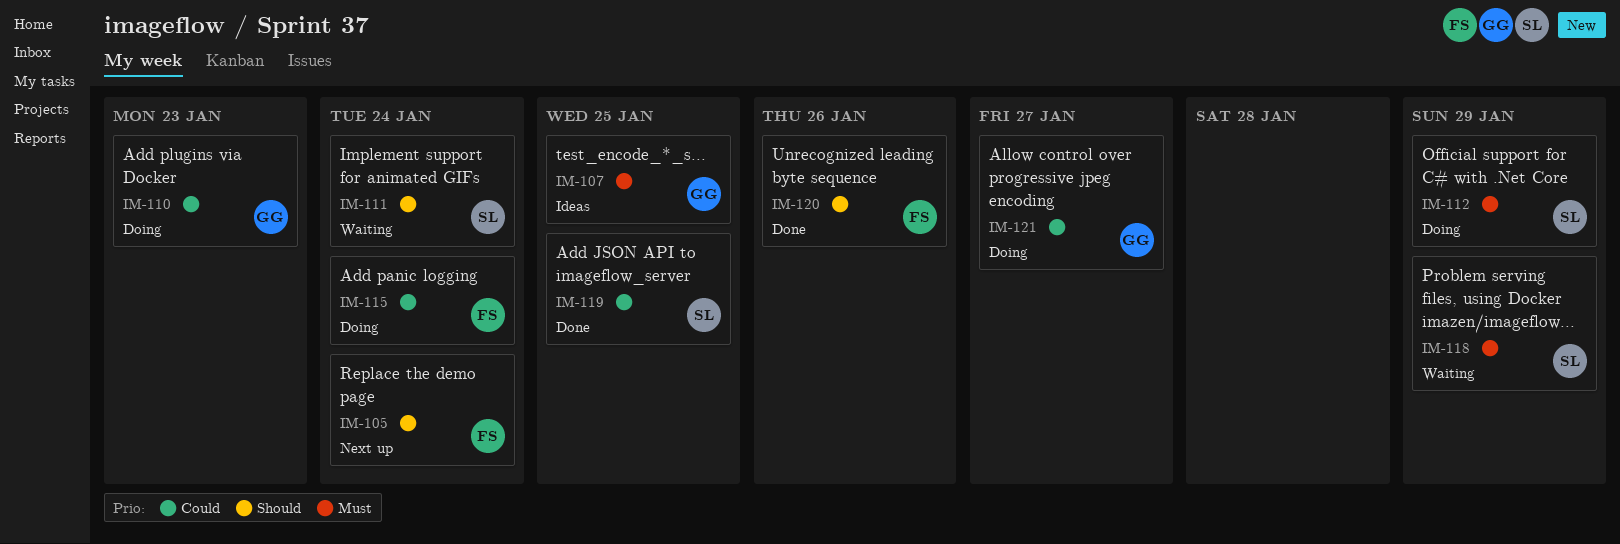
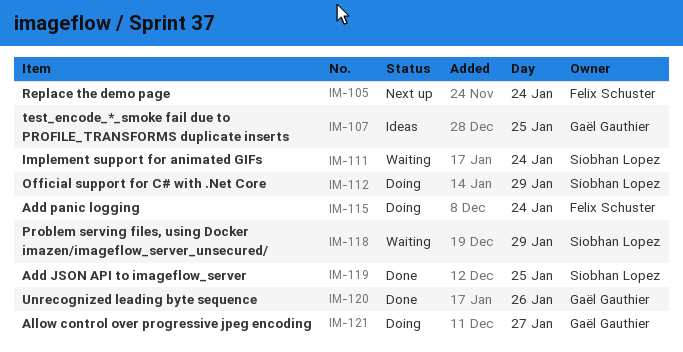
IM-110: present -> none
IM-120, owner: Felix Schuster -> Gaël Gauthier

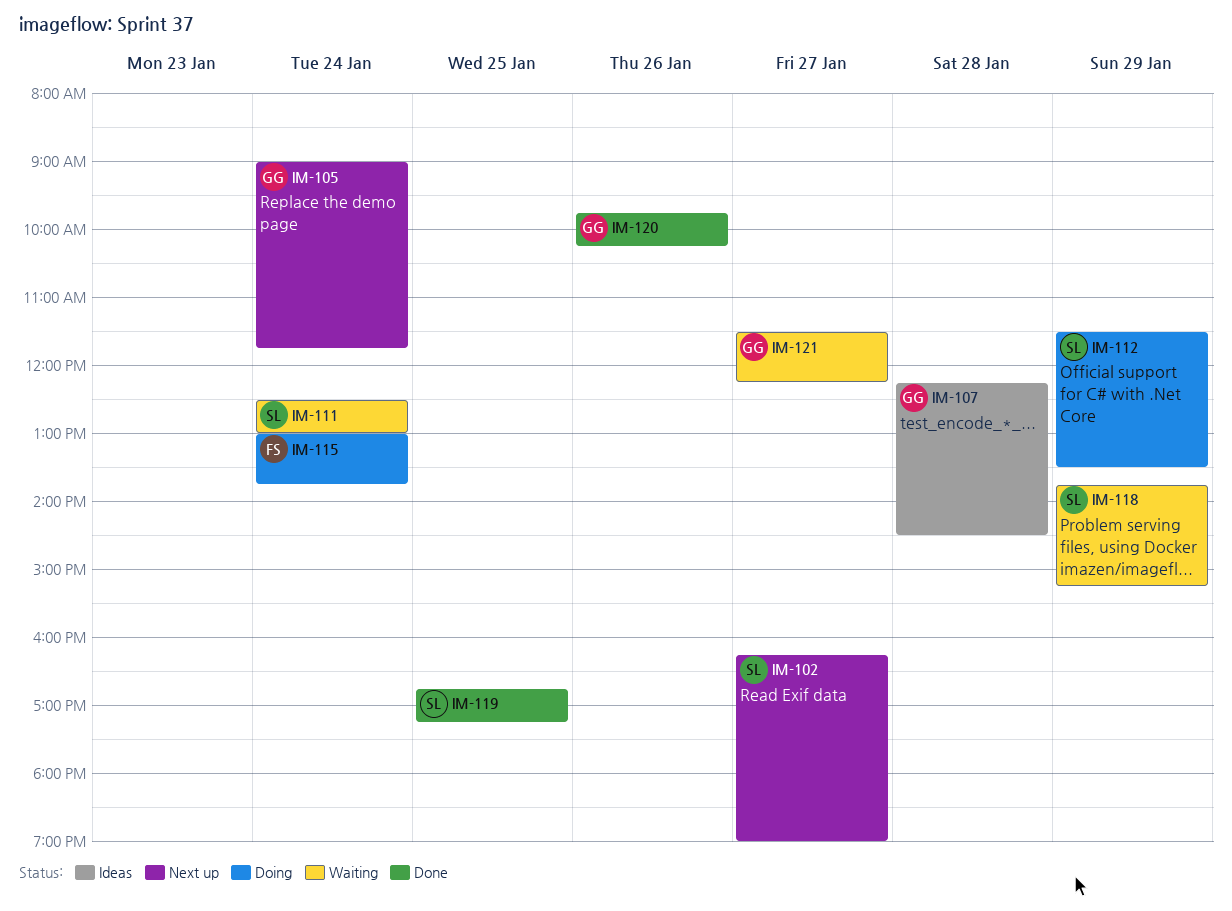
IM-102: none -> present
IM-105, owner: Felix Schuster -> Gaël Gauthier
IM-107, day: Jan 25 -> Jan 28
IM-121, status: Doing -> Waiting

